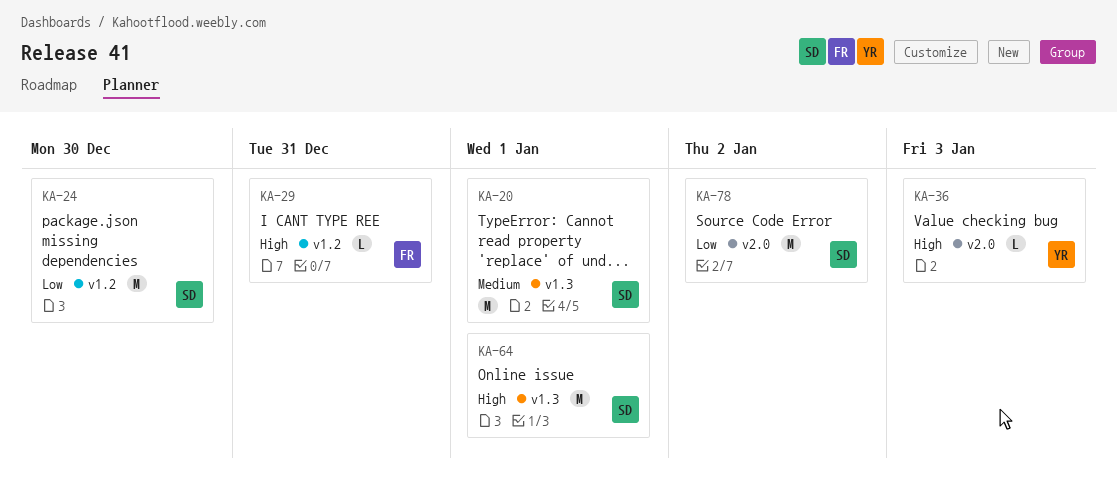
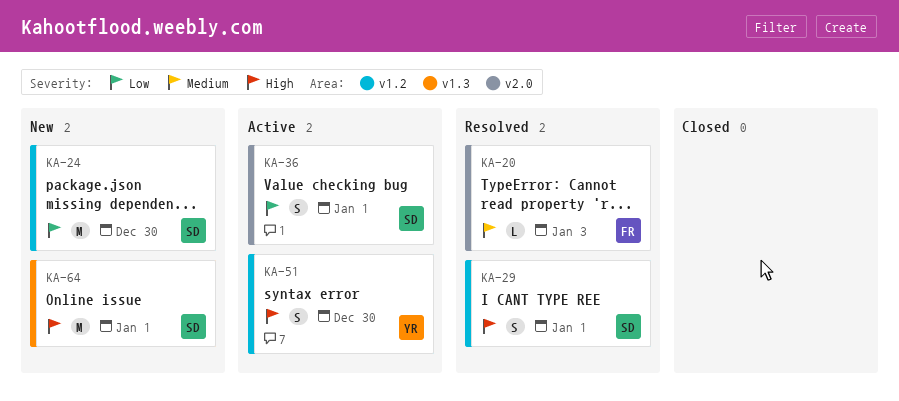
KA-20, owner: SD -> FR
KA-20, label: v1.3 -> v2.0
KA-20, estimate: M -> L
KA-20, due: Jan 1 -> Jan 3
KA-29, owner: FR -> SD
KA-29, estimate: L -> S
KA-29, due: Dec 31 -> Jan 1
KA-36, owner: YR -> SD
KA-36, priority: High -> Low
KA-36, estimate: L -> S
KA-36, due: Jan 3 -> Jan 1
KA-51: none -> present
KA-78: present -> none

